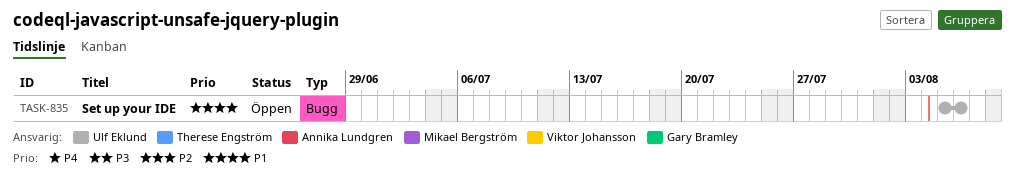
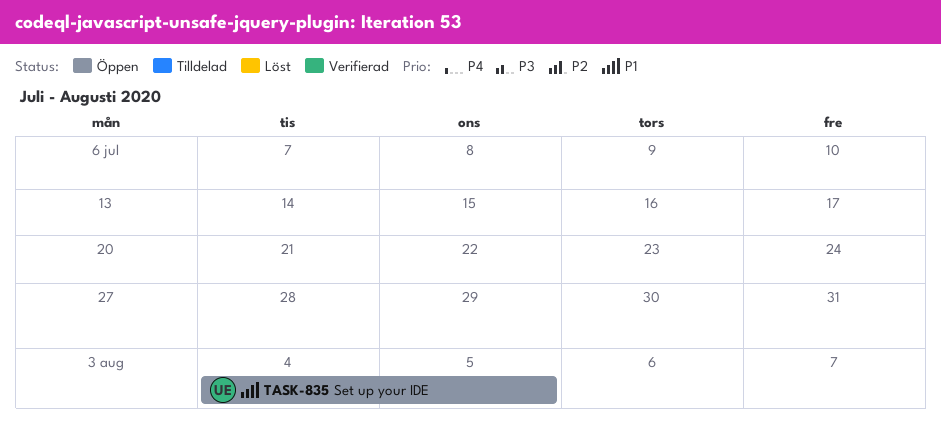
TASK-835, start: Aug 5 -> Aug 4
TASK-835, due: Aug 6 -> Aug 5

